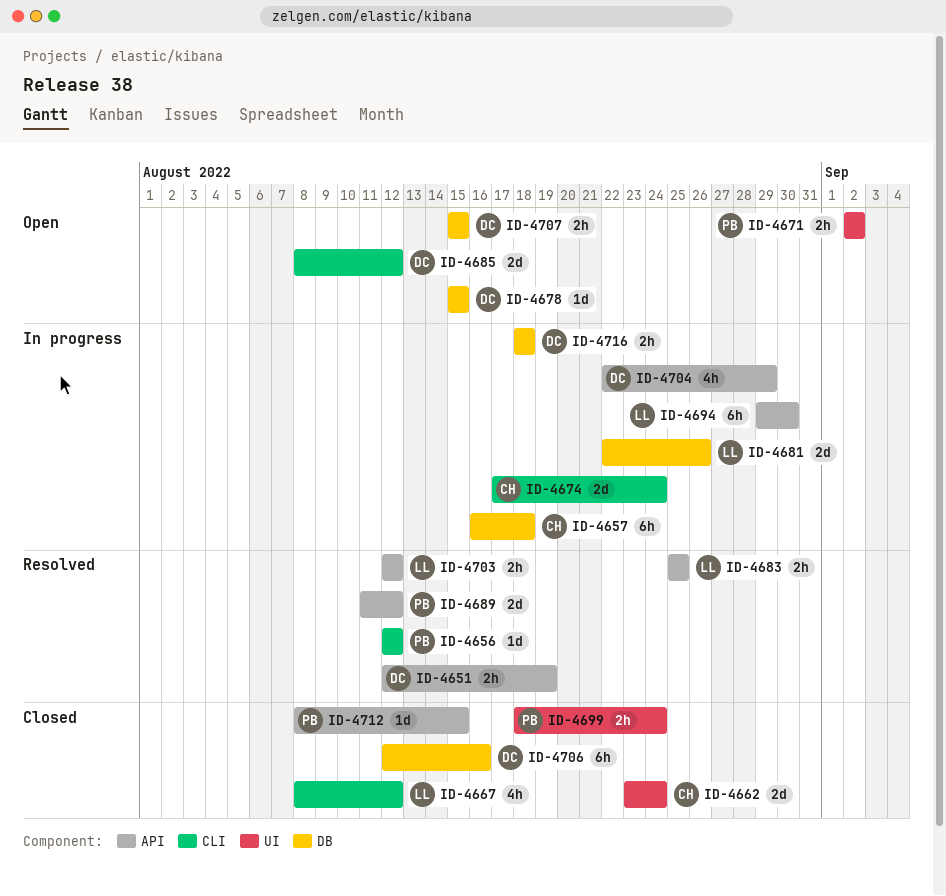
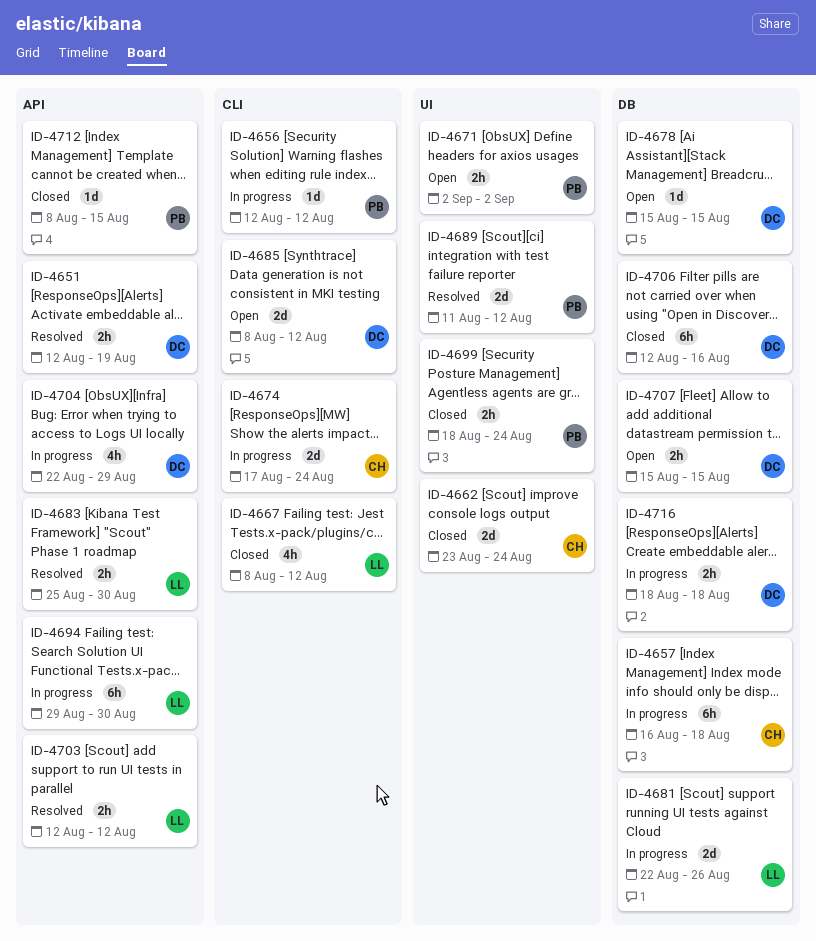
ID-4656, status: Resolved -> In progress
ID-4683, due: Aug 25 -> Aug 30
ID-4689, label: API -> UI

